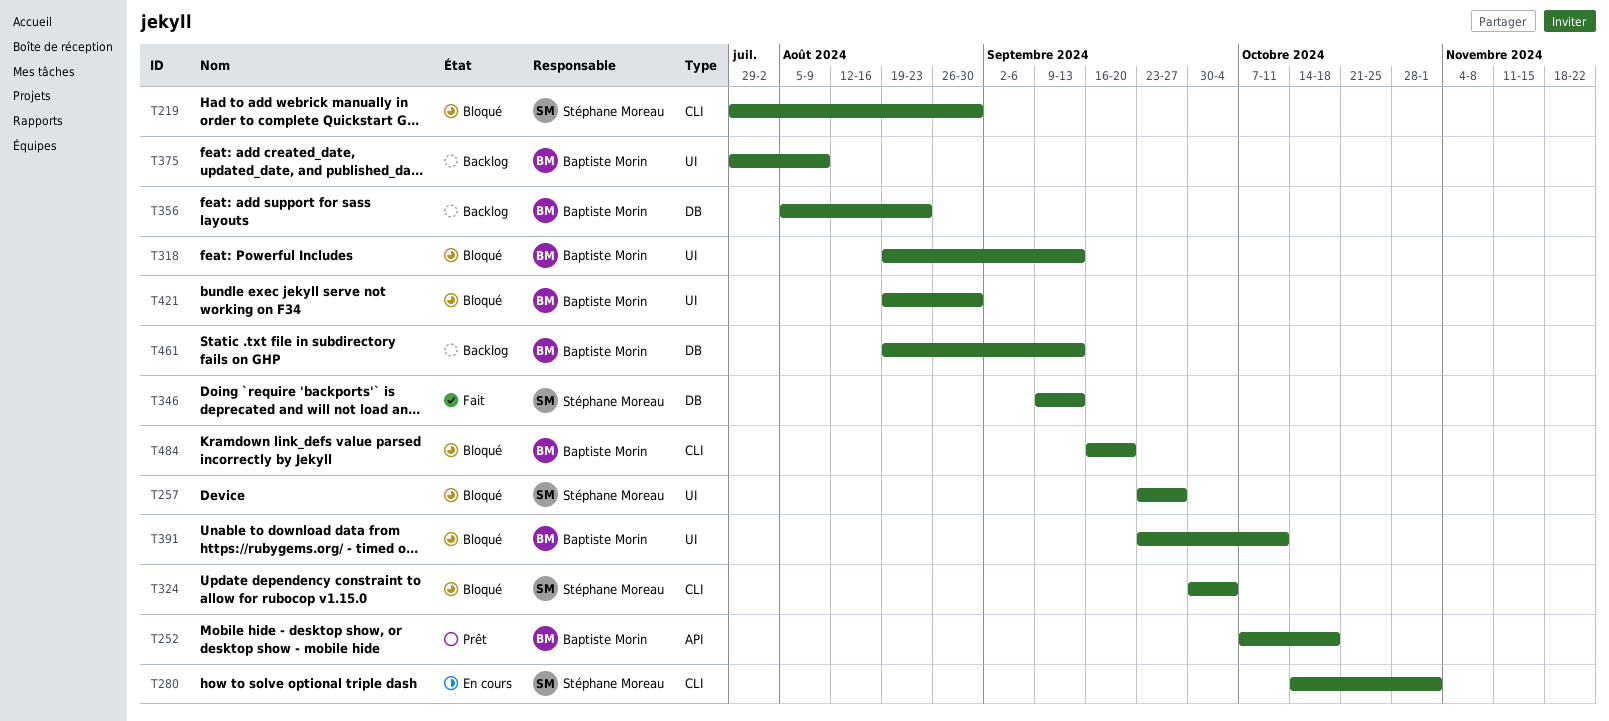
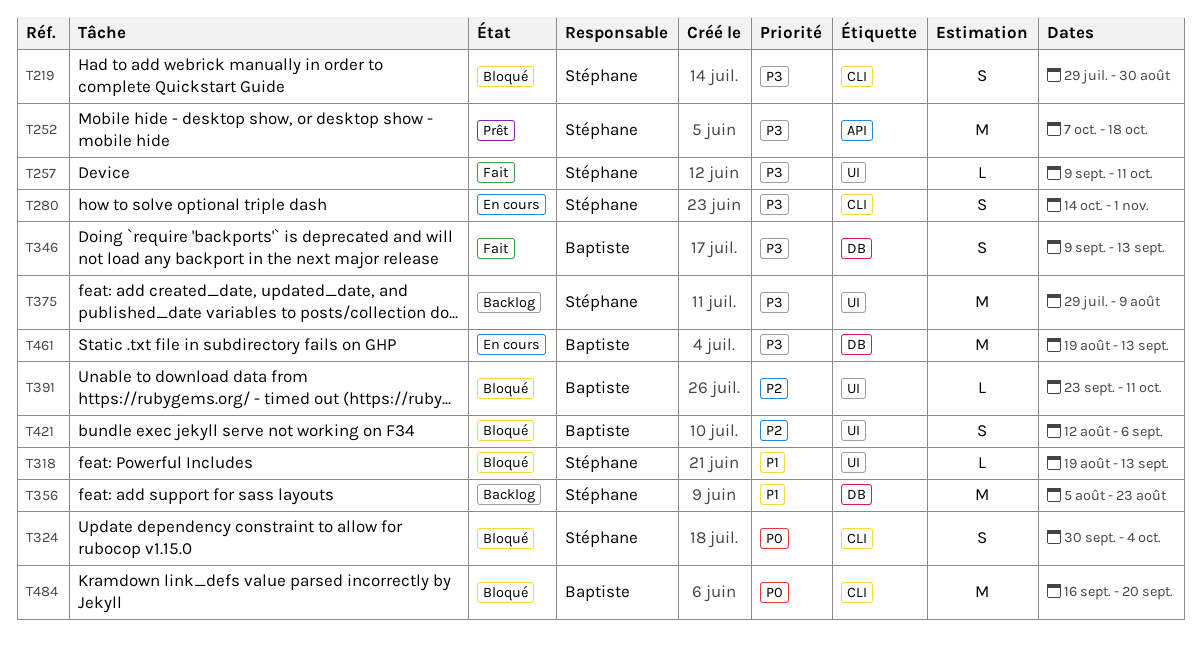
T252, owner: Baptiste Morin -> Stéphane Moreau
T257, status: Bloqué -> Fait
T257, start: Sep 23 -> Sep 9
T257, due: Sep 27 -> Oct 11
T318, owner: Baptiste Morin -> Stéphane Moreau
T346, owner: Stéphane Moreau -> Baptiste Morin
T356, owner: Baptiste Morin -> Stéphane Moreau
T375, owner: Baptiste Morin -> Stéphane Moreau
T421, start: Aug 19 -> Aug 12
T421, due: Aug 30 -> Sep 6
T461, status: Backlog -> En cours

